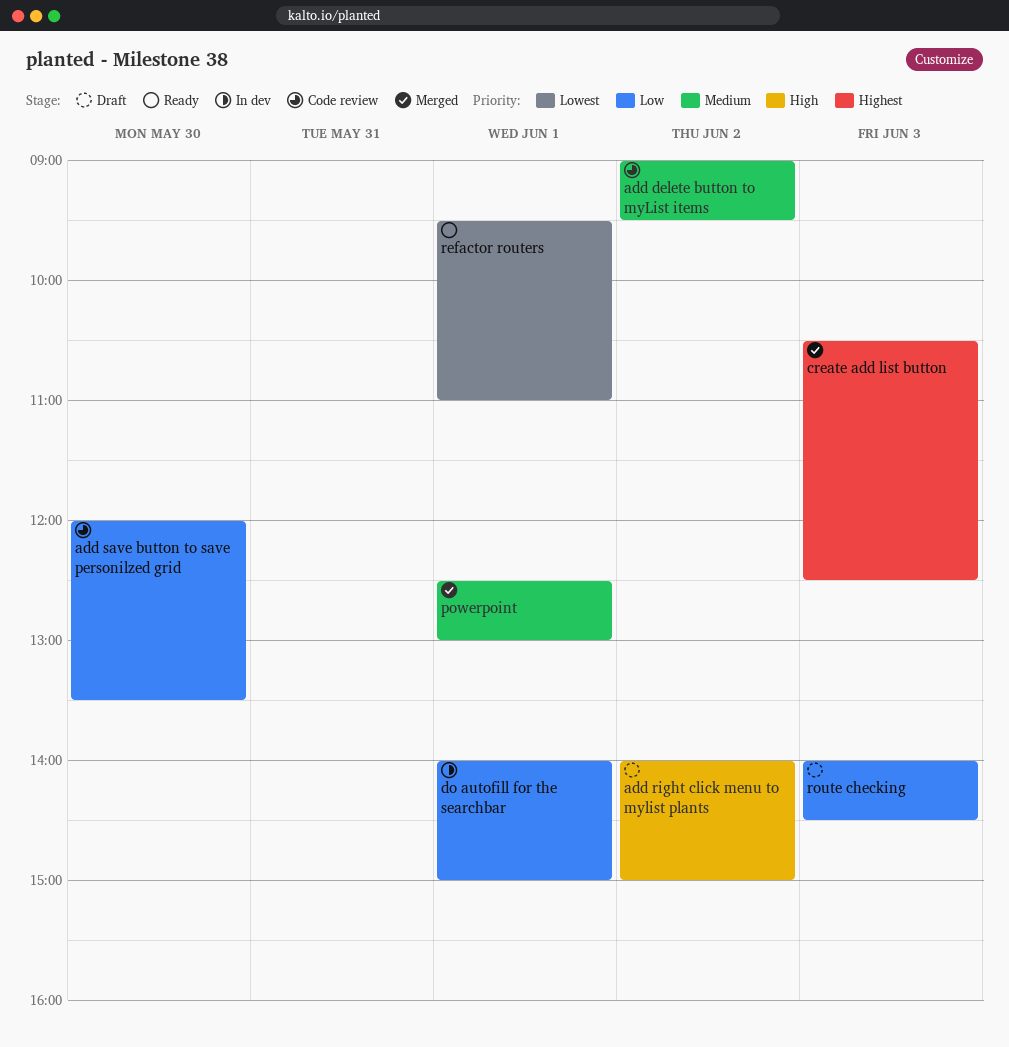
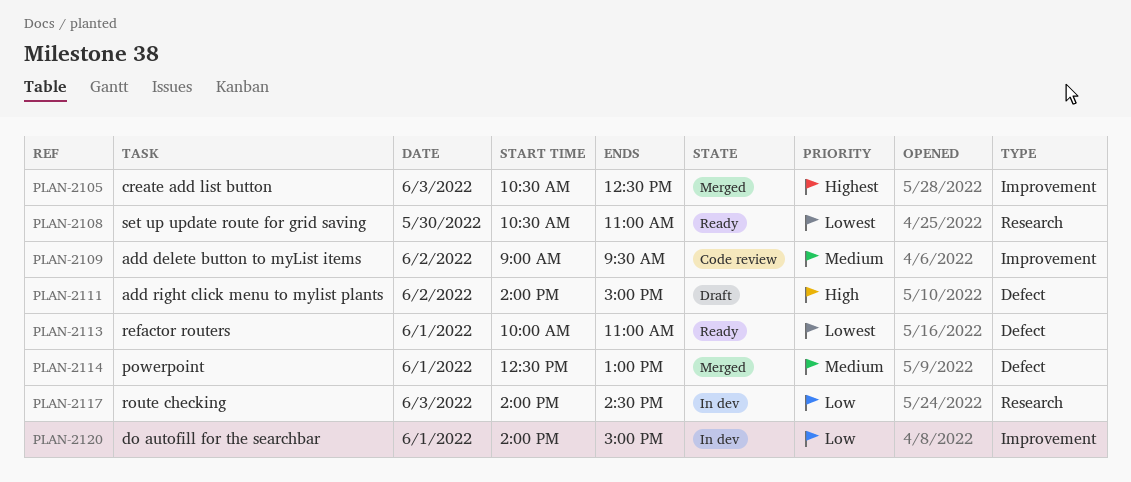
add save button to save personilzed grid: present -> none
refactor routers, begins: 09:30 -> 10:00
route checking, status: Draft -> In dev
set up update route for grid saving: none -> present

